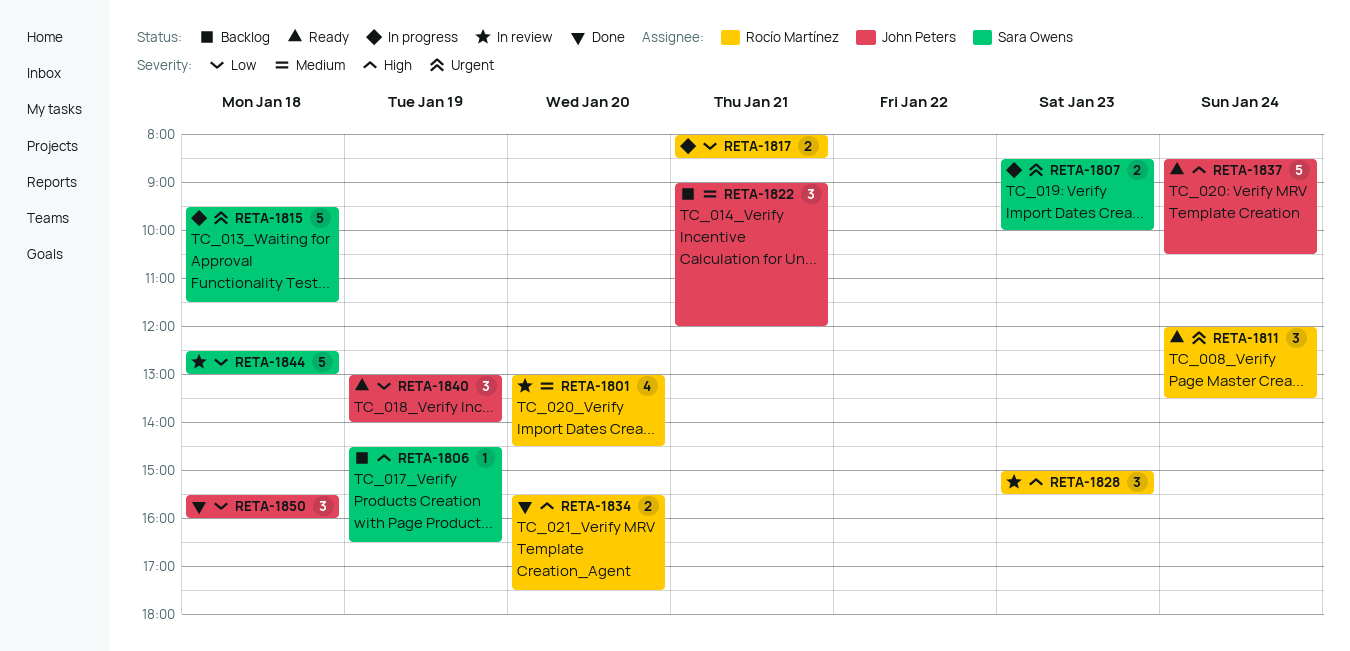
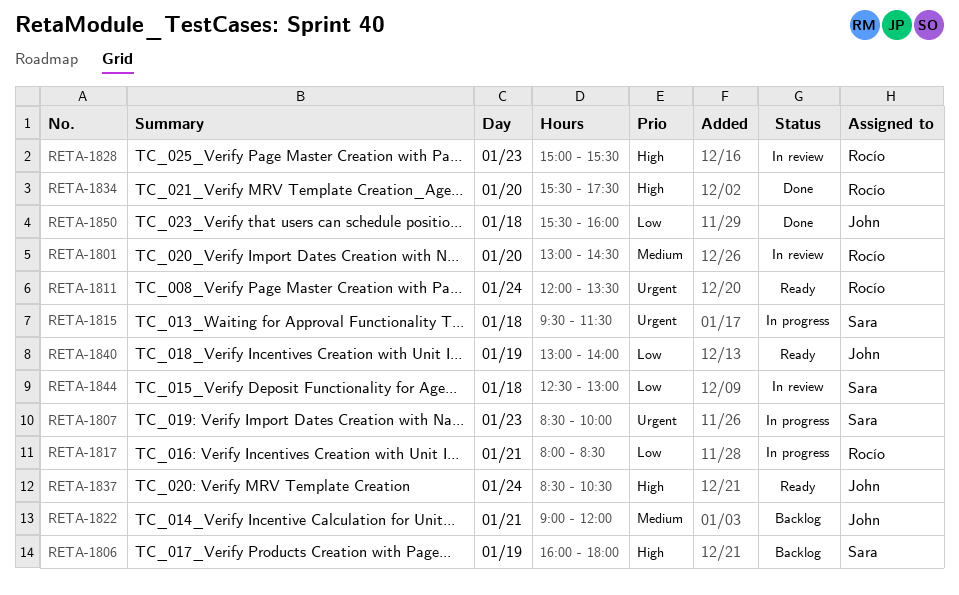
RETA-1806, begins: 14:30 -> 16:00
RETA-1806, ends: 16:30 -> 18:00

